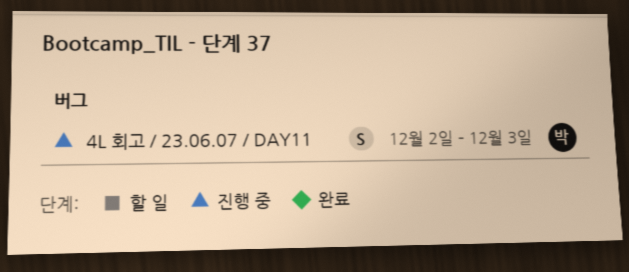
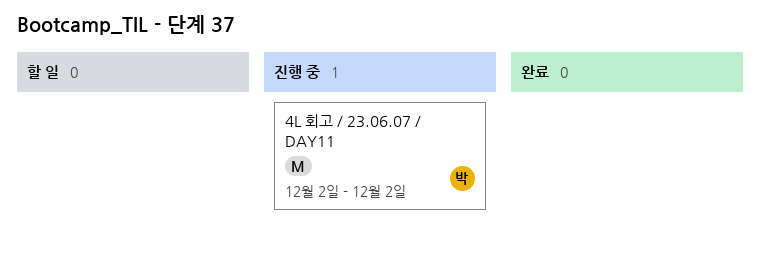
4L 회고 / 23.06.07 / DAY11, estimate: S -> M
4L 회고 / 23.06.07 / DAY11, due: Dec 3 -> Dec 2

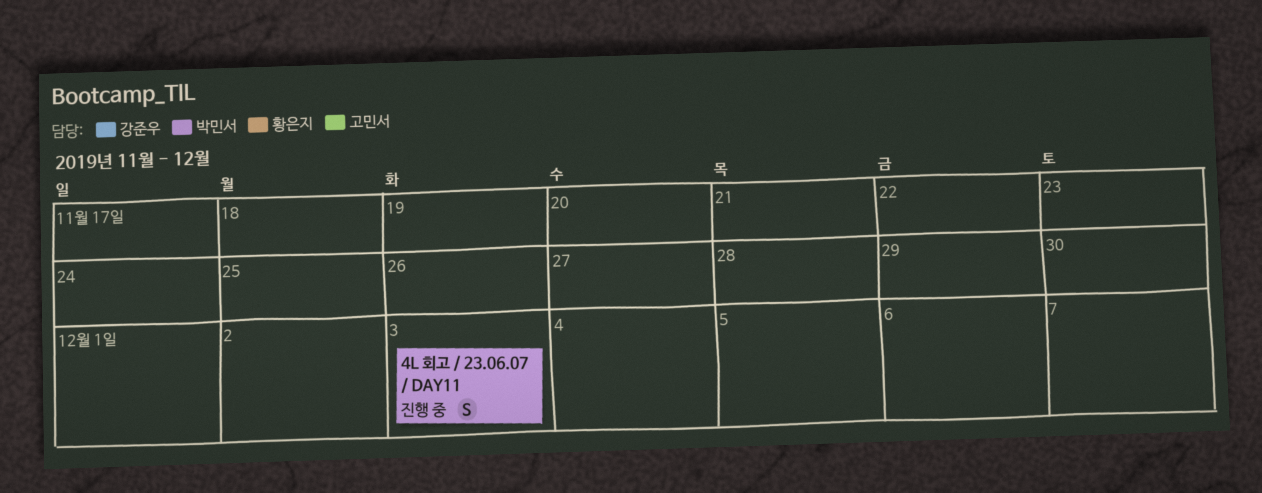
4L 회고 / 23.06.07 / DAY11, estimate: M -> S
4L 회고 / 23.06.07 / DAY11, due: Dec 2 -> Dec 3

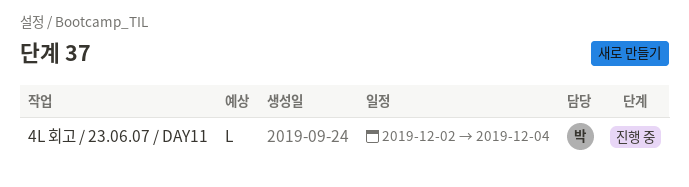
4L 회고 / 23.06.07 / DAY11, estimate: S -> L
4L 회고 / 23.06.07 / DAY11, due: Dec 3 -> Dec 4

